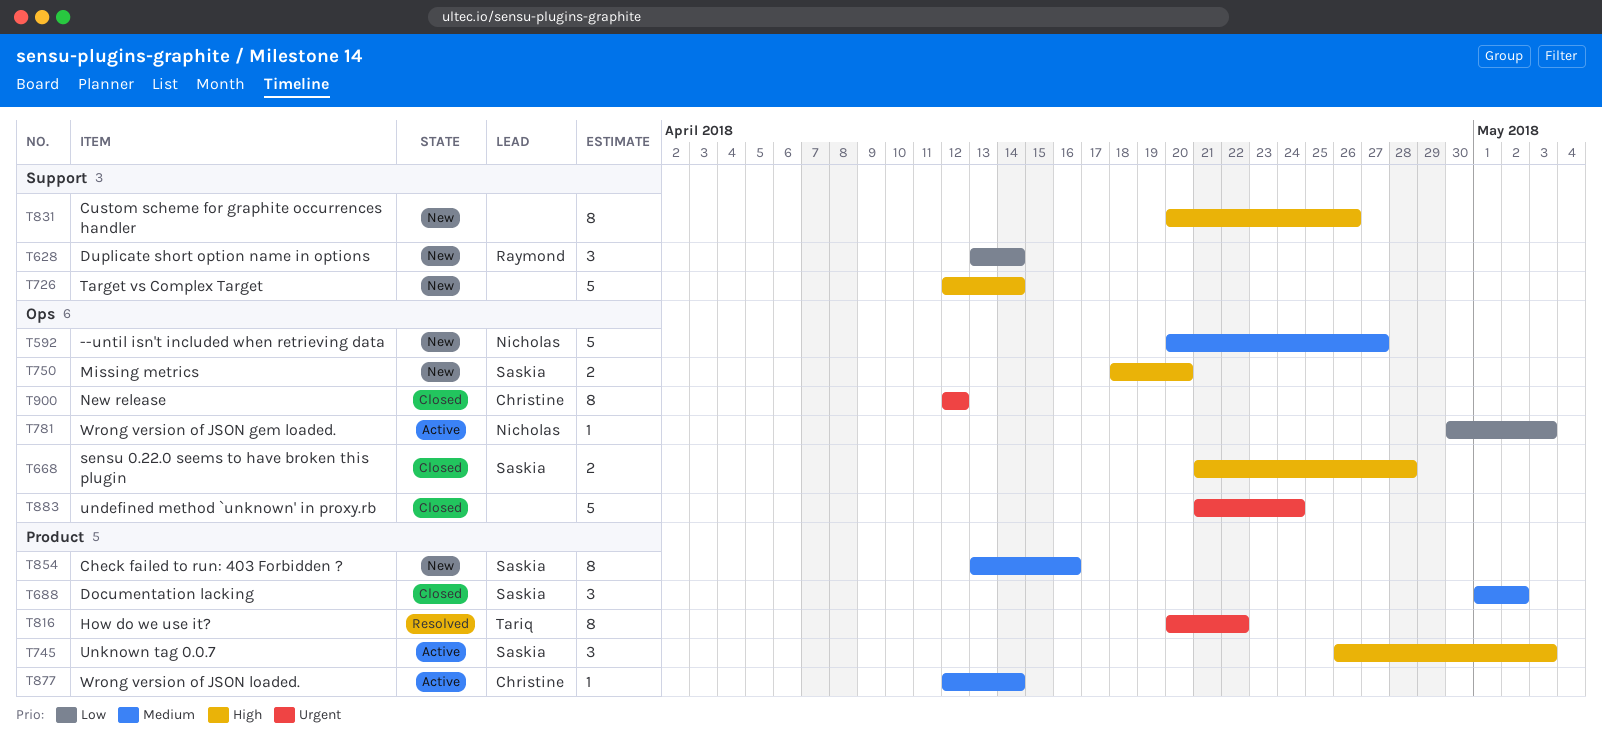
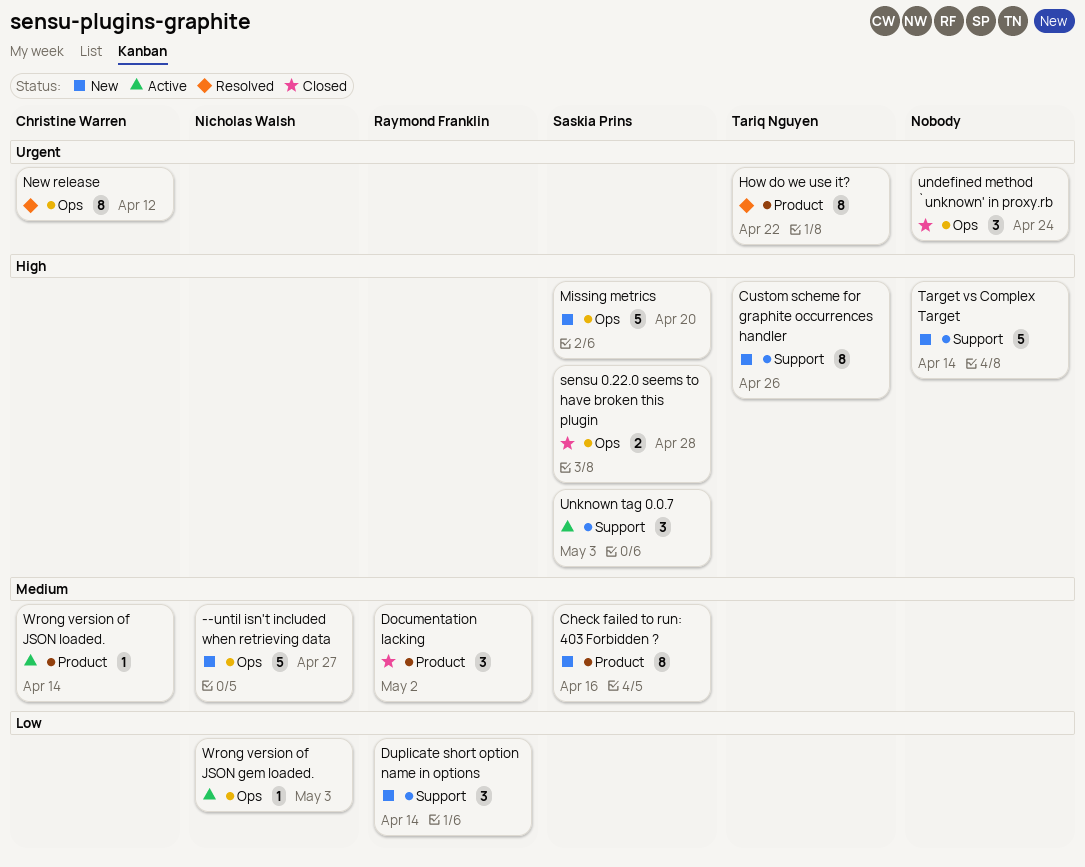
Custom scheme for graphite occurrences handler, owner: none -> Tariq Nguyen
Documentation lacking, owner: Saskia Prins -> Raymond Franklin
Missing metrics, estimate: 2 -> 5
New release, status: Closed -> Resolved
undefined method `unknown' in proxy.rb, estimate: 5 -> 3
Unknown tag 0.0.7, label: Product -> Support

